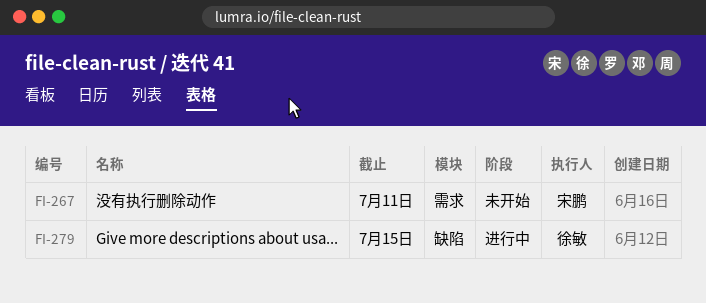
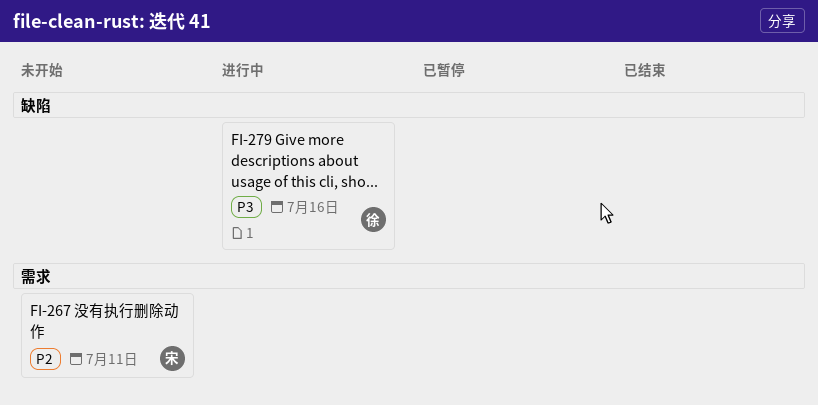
FI-279, due: Jul 15 -> Jul 16

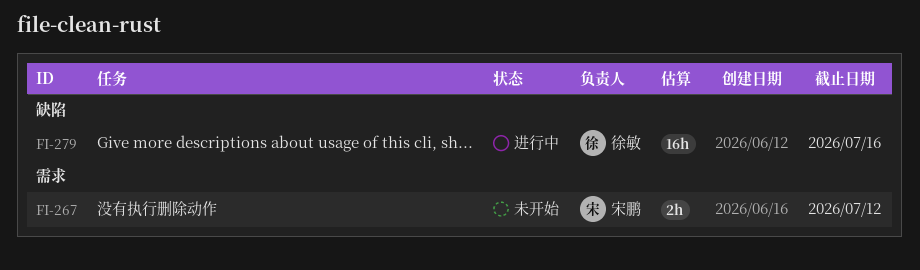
FI-267, due: Jul 11 -> Jul 12

